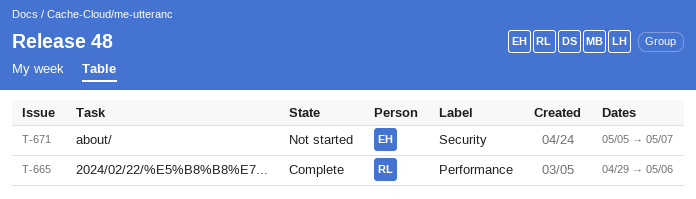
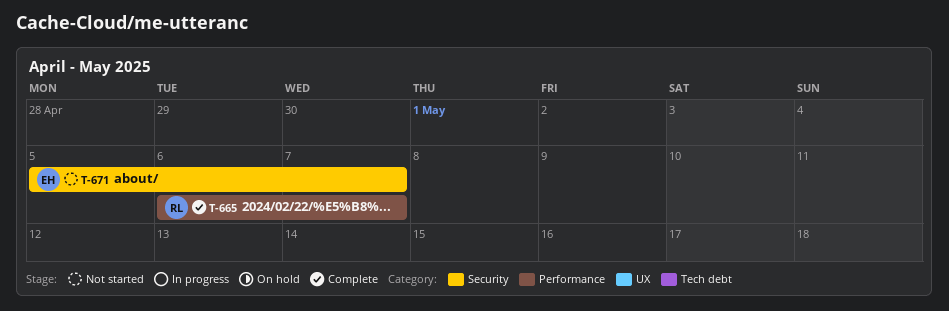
T-665, start: Apr 29 -> May 6
T-665, due: May 6 -> May 7

